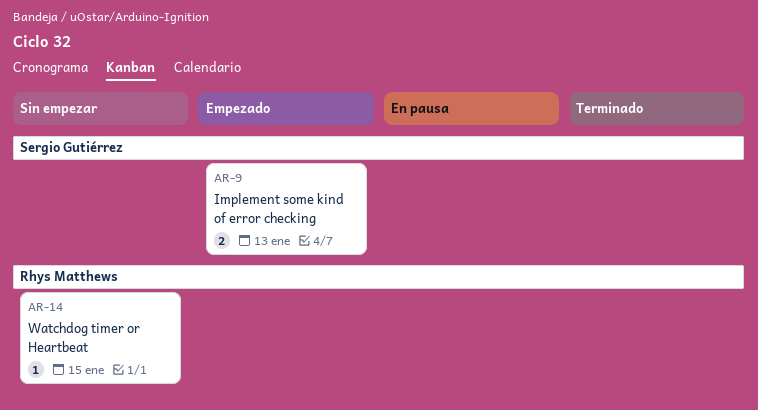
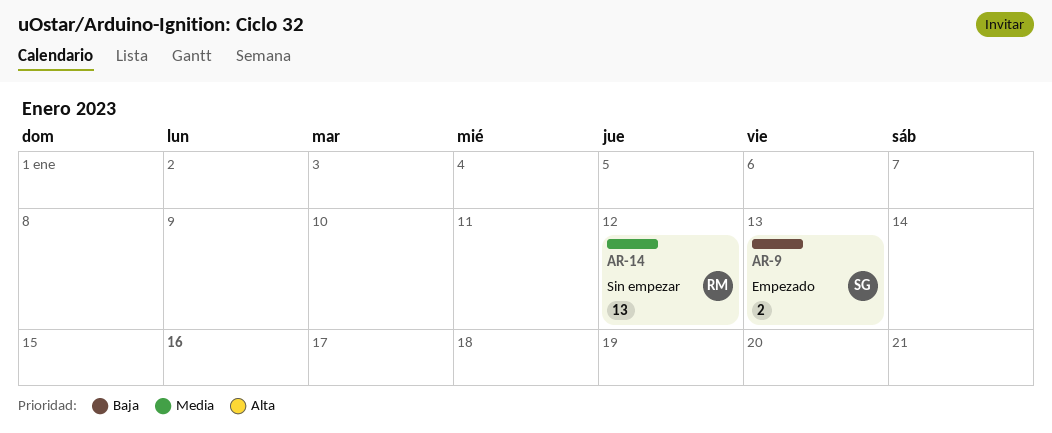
AR-14, estimate: 1 -> 13
AR-14, due: Jan 15 -> Jan 12

